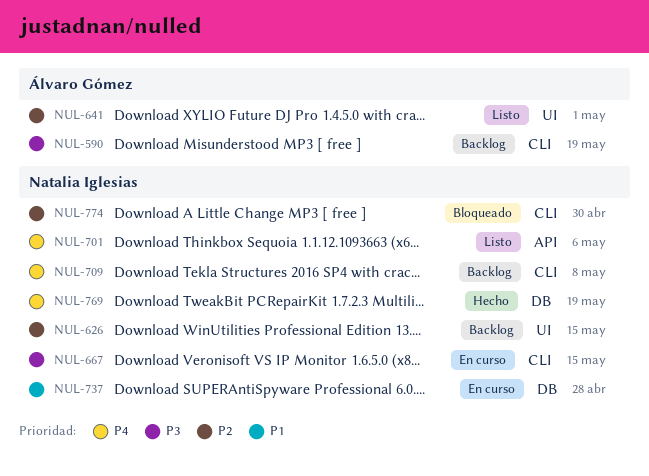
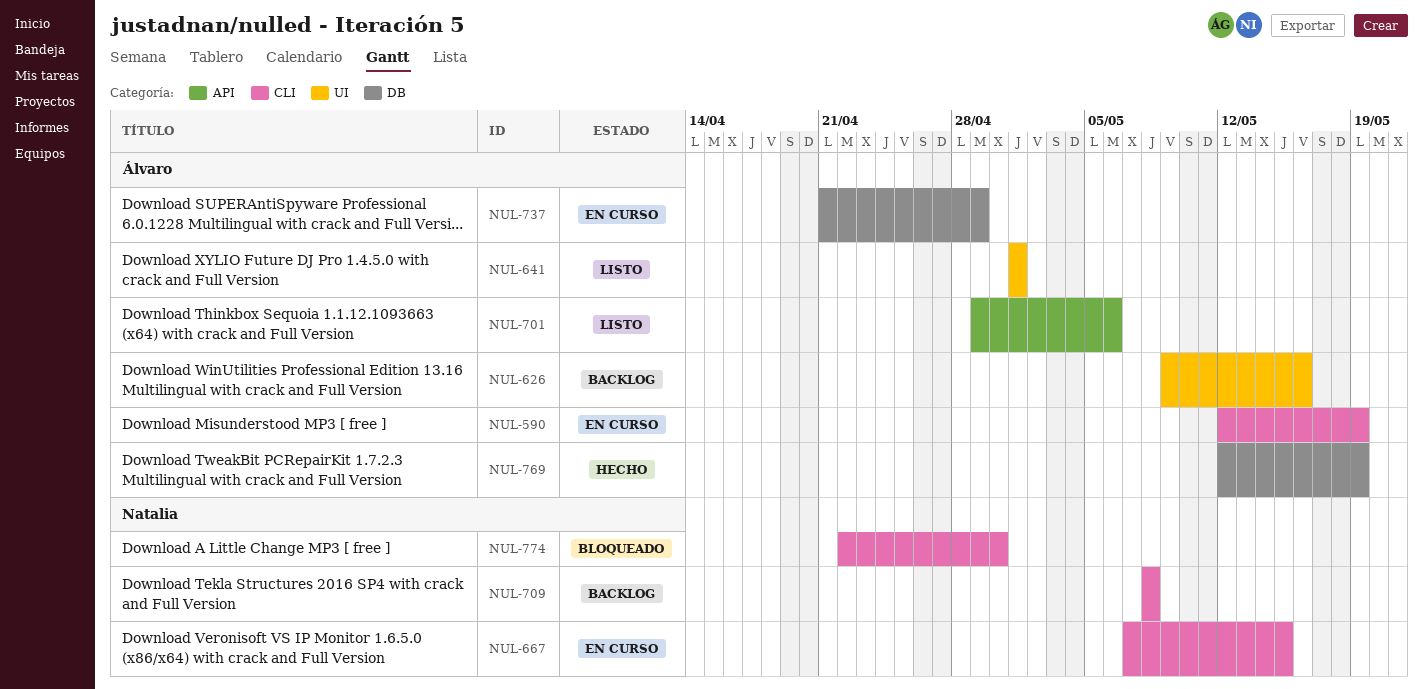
NUL-590, status: Backlog -> En curso
NUL-626, owner: Natalia Iglesias -> Álvaro Gómez
NUL-626, due: May 15 -> May 16
NUL-701, owner: Natalia Iglesias -> Álvaro Gómez
NUL-737, owner: Natalia Iglesias -> Álvaro Gómez
NUL-737, due: Apr 28 -> Apr 29
NUL-769, owner: Natalia Iglesias -> Álvaro Gómez

